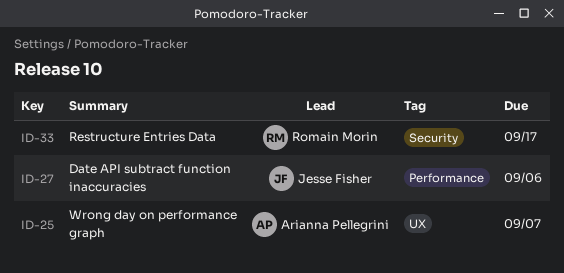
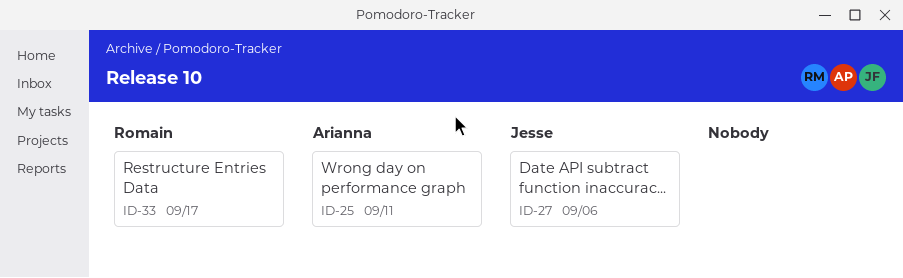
ID-25, due: Sep 7 -> Sep 11

